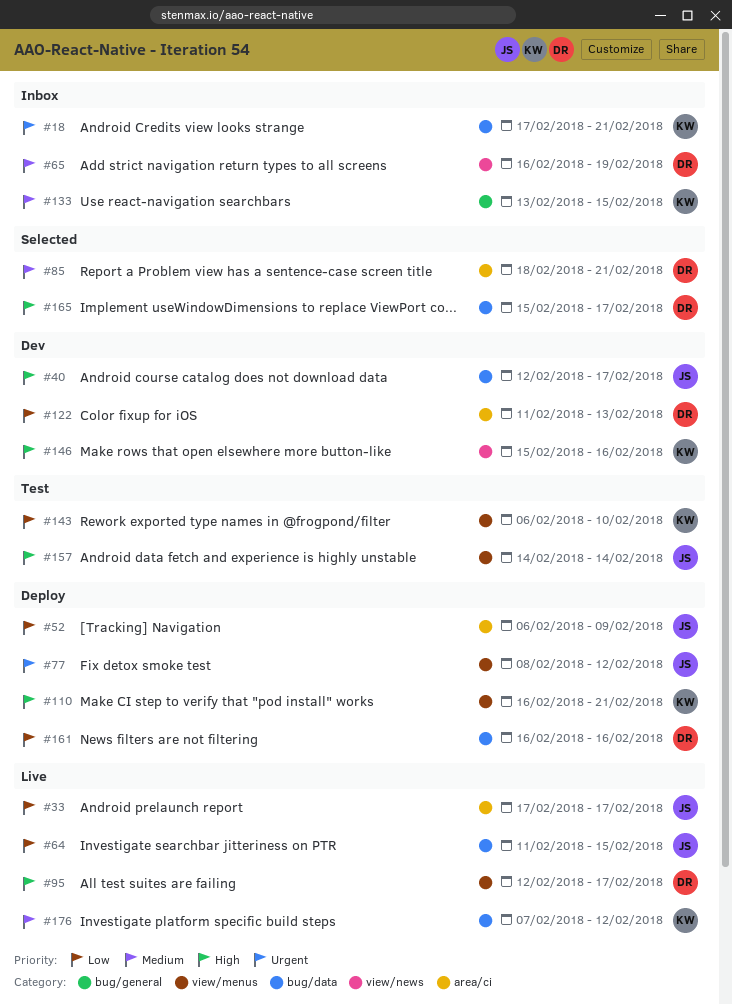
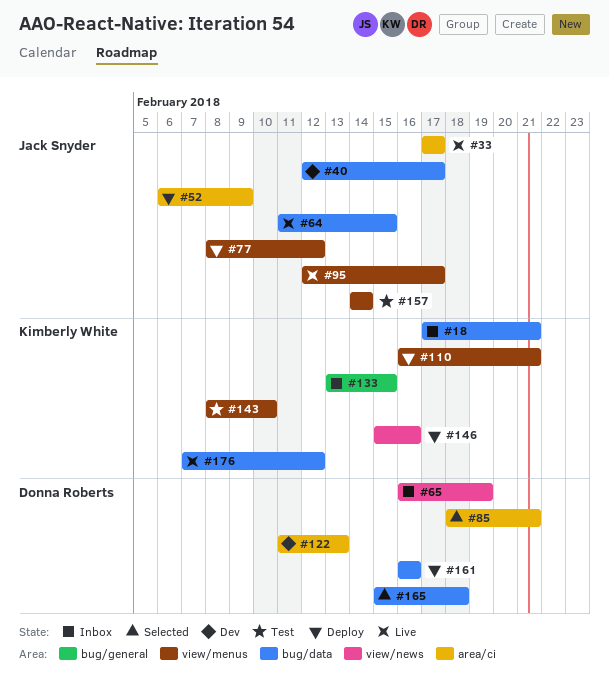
#95, owner: Donna Roberts -> Jack Snyder
#143, start: Feb 6 -> Feb 8
#146, status: Dev -> Deploy
#165, due: Feb 17 -> Feb 18

